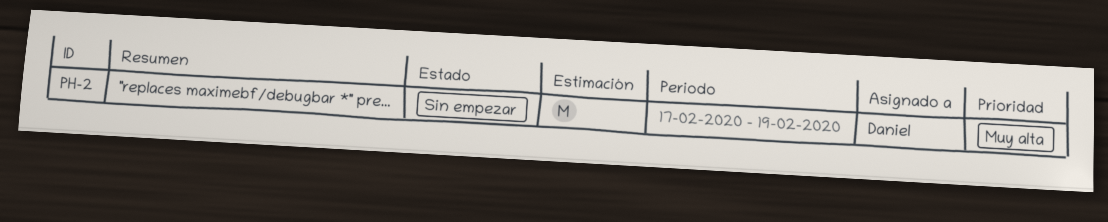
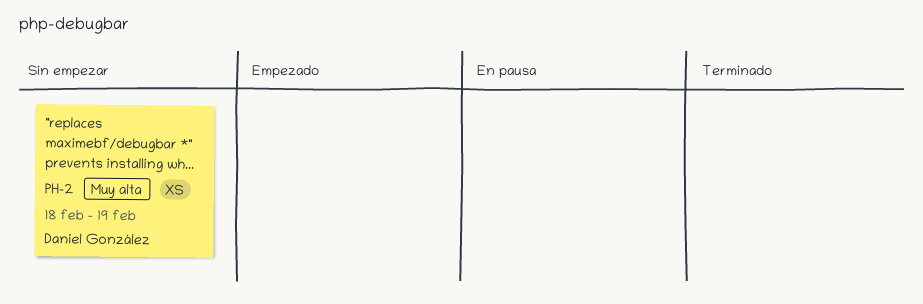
PH-2, estimate: M -> XS
PH-2, start: Feb 17 -> Feb 18

